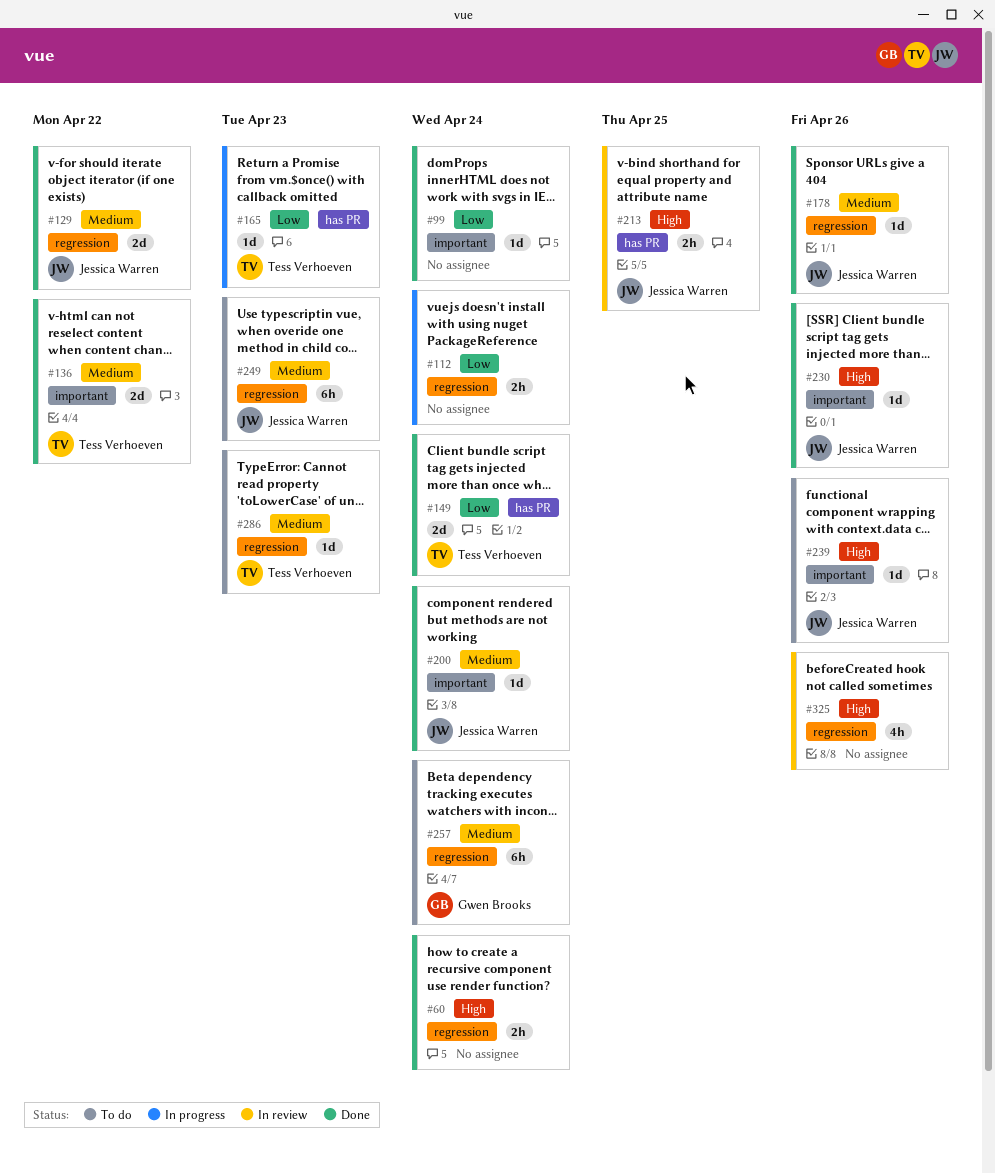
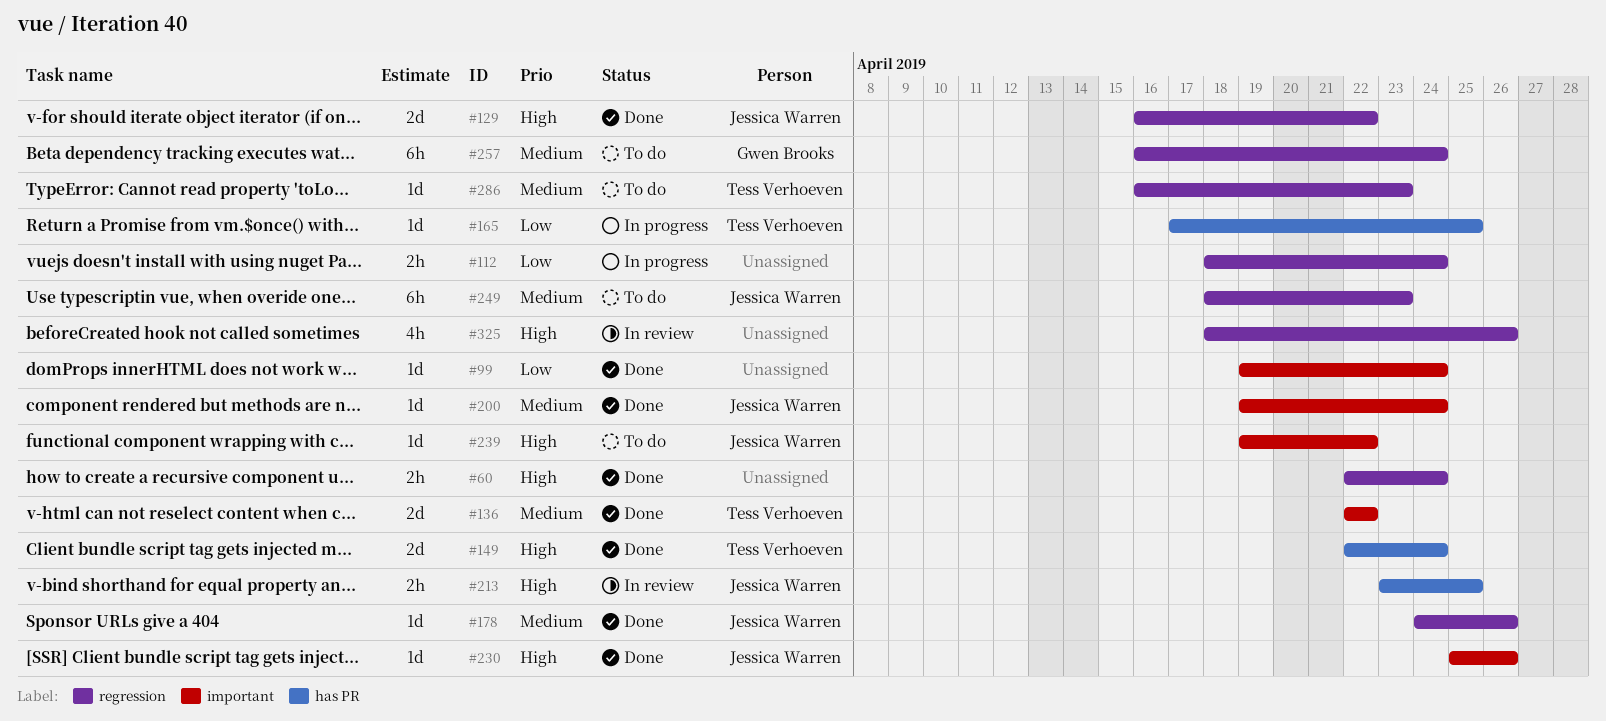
#129, priority: Medium -> High
#149, priority: Low -> High
#165, due: Apr 23 -> Apr 25
#239, due: Apr 26 -> Apr 22

